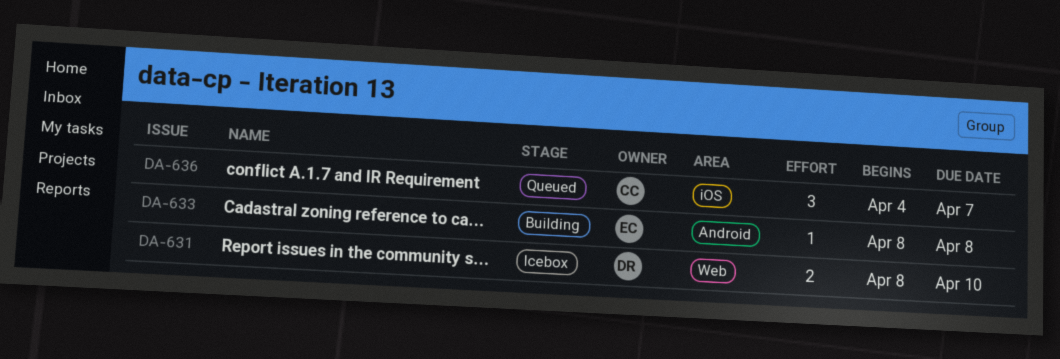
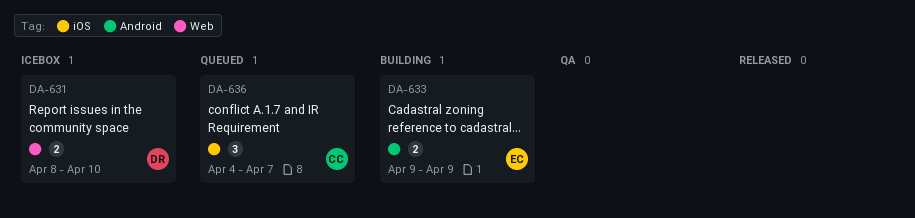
DA-633, estimate: 1 -> 2
DA-633, start: Apr 8 -> Apr 9
DA-633, due: Apr 8 -> Apr 9

